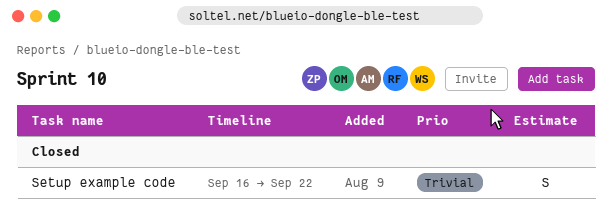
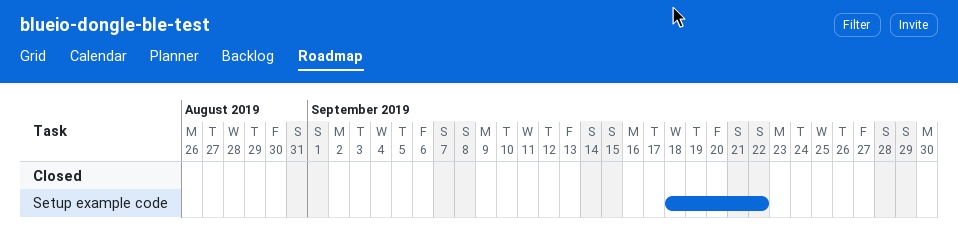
Setup example code, start: Sep 16 -> Sep 18

